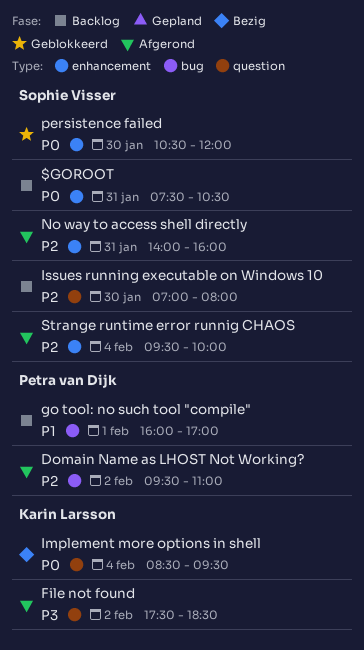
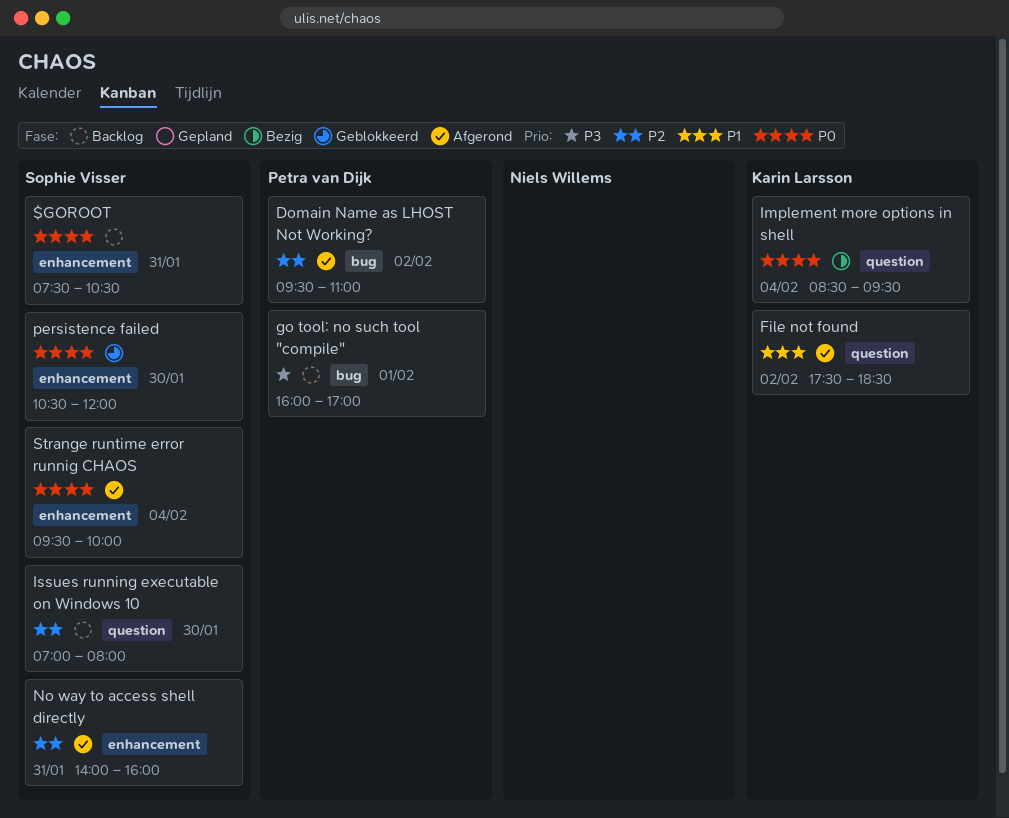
File not found, priority: P3 -> P1
go tool: no such tool "compile", priority: P1 -> P3
Strange runtime error runnig CHAOS, priority: P2 -> P0

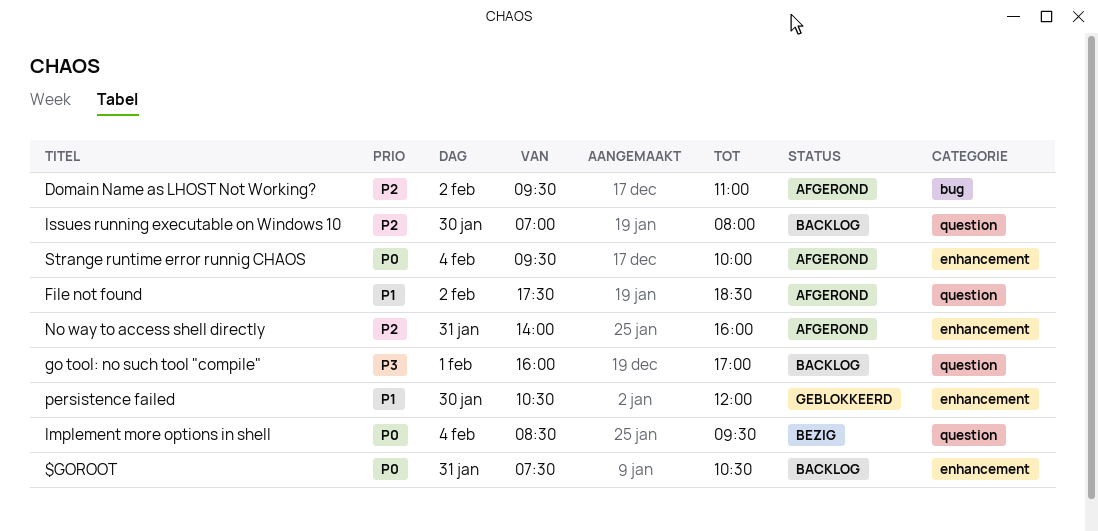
go tool: no such tool "compile", label: bug -> question
persistence failed, priority: P0 -> P1

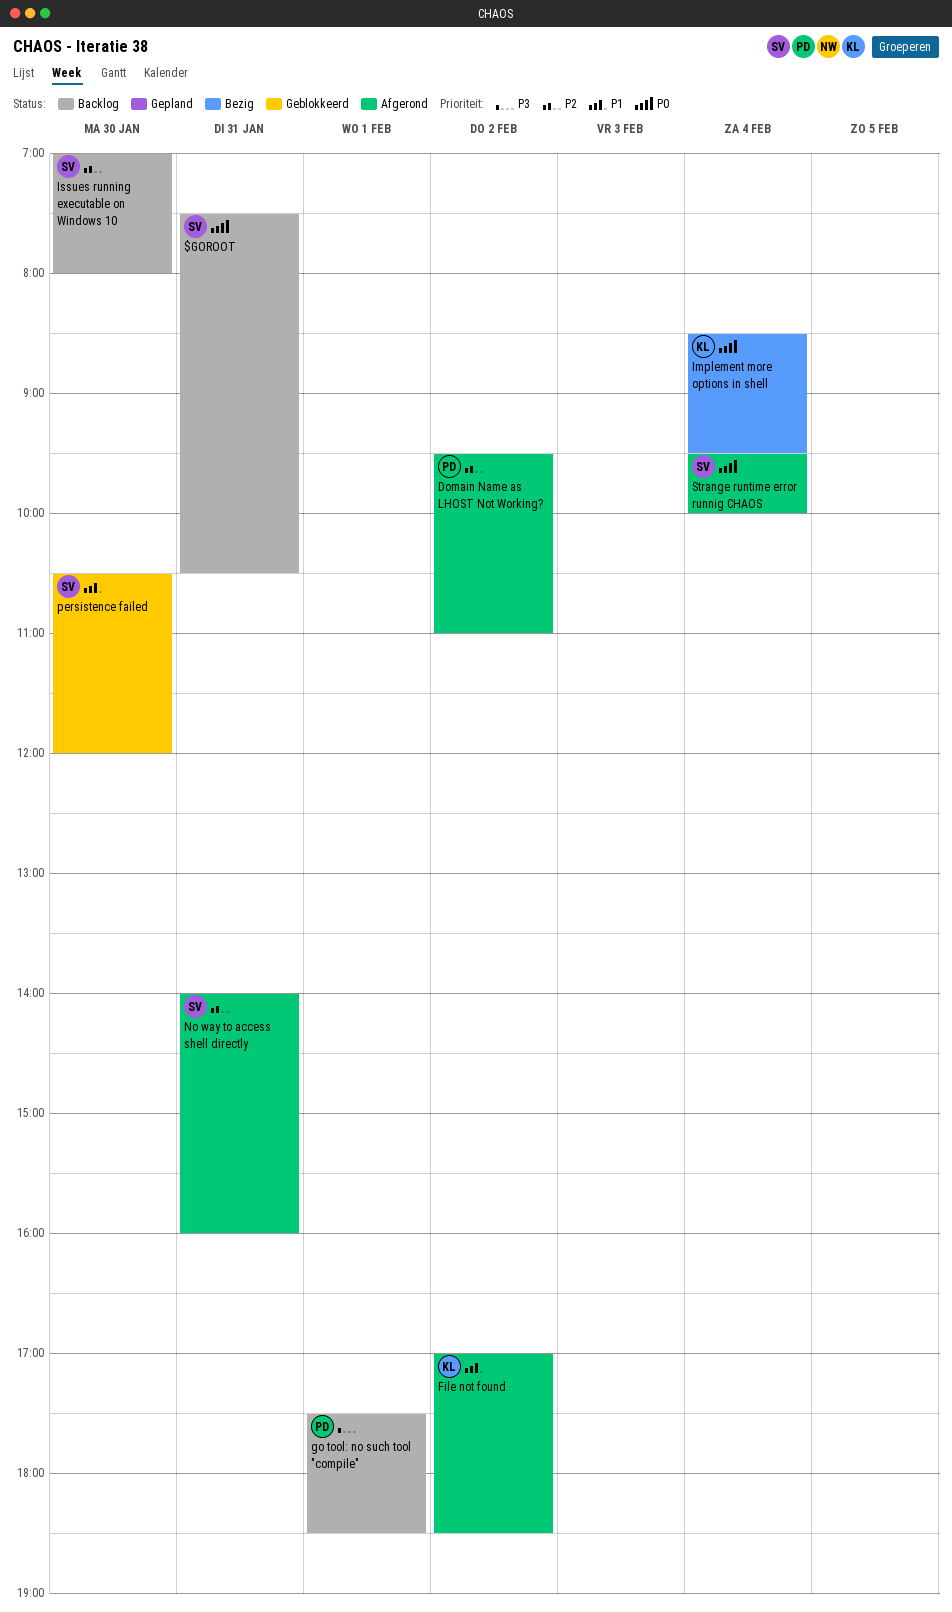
File not found, begins: 17:30 -> 17:00
go tool: no such tool "compile", begins: 16:00 -> 17:30
go tool: no such tool "compile", ends: 17:00 -> 18:30

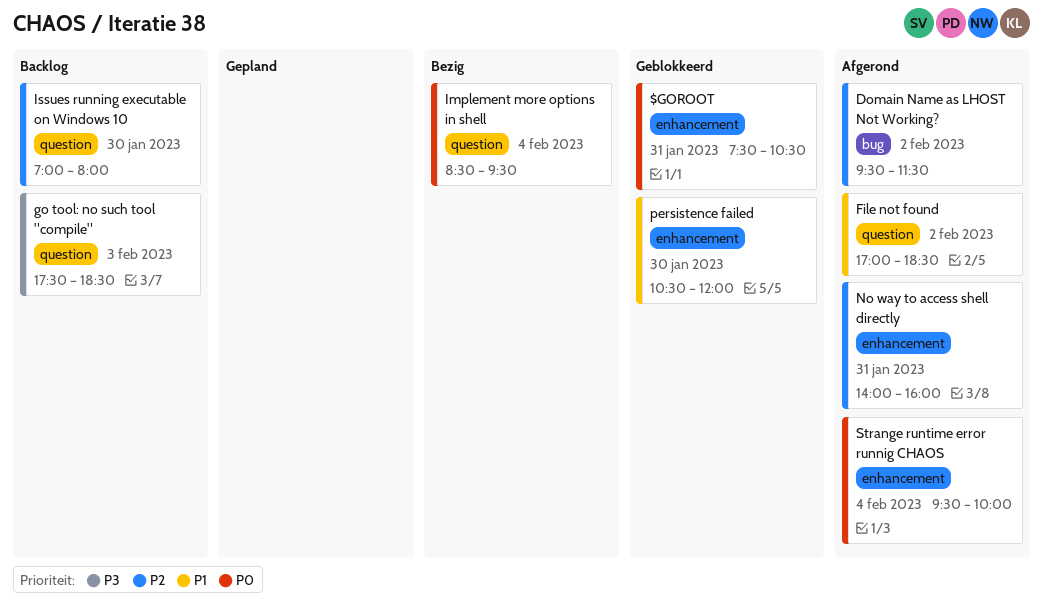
$GOROOT, status: Backlog -> Geblokkeerd
Domain Name as LHOST Not Working?, ends: 11:00 -> 11:30
go tool: no such tool "compile", day: Feb 1 -> Feb 3

